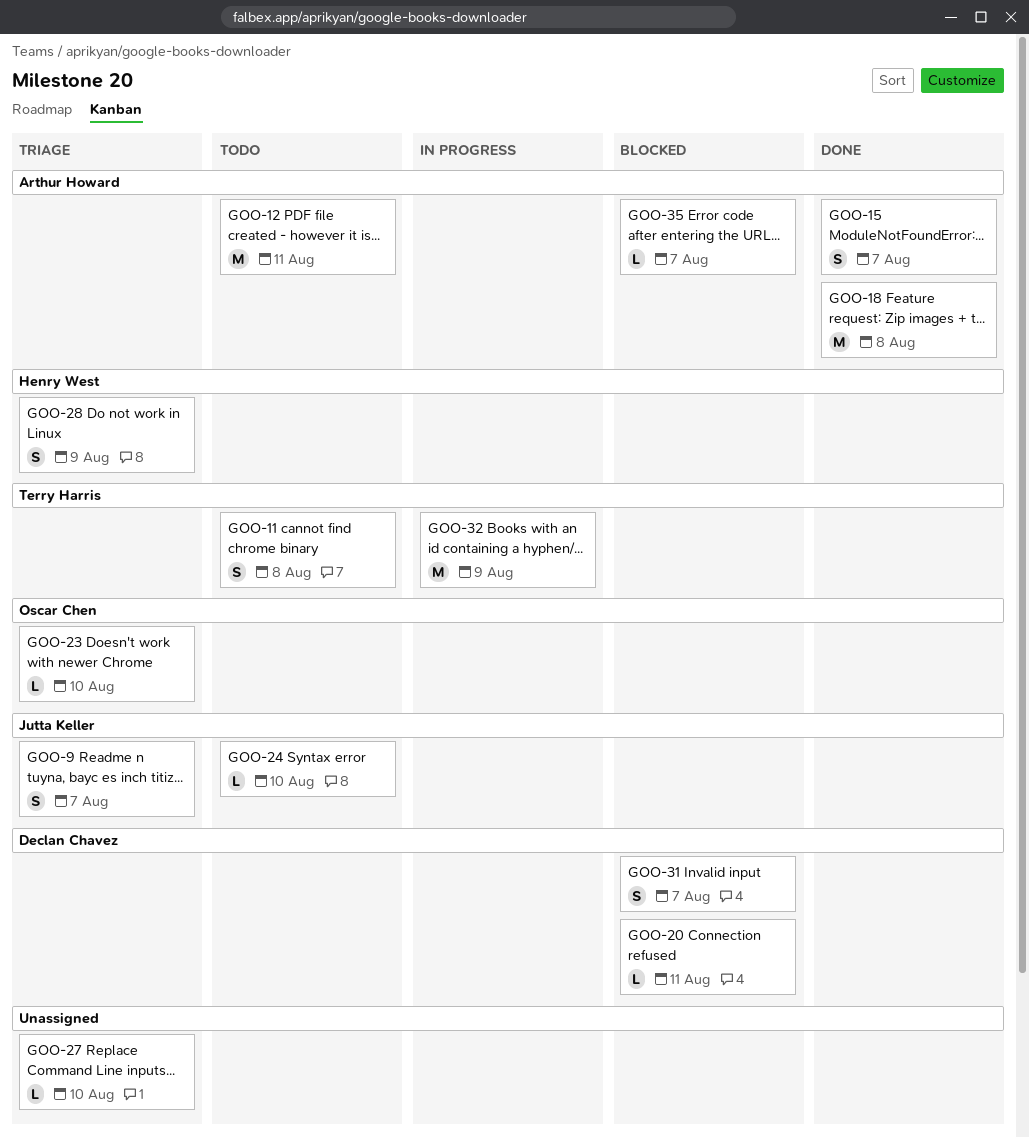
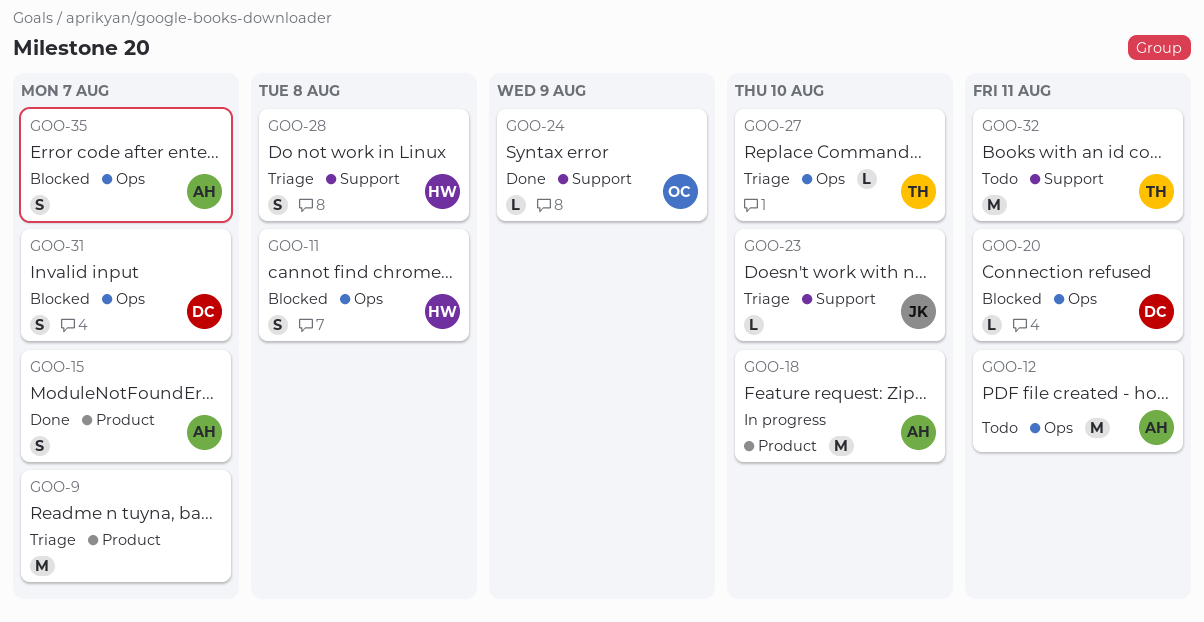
GOO-9, owner: Jutta Keller -> none
GOO-9, estimate: S -> M
GOO-11, status: Todo -> Blocked
GOO-11, owner: Terry Harris -> Henry West
GOO-18, status: Done -> In progress
GOO-18, due: Aug 8 -> Aug 10
GOO-23, owner: Oscar Chen -> Jutta Keller
GOO-24, status: Todo -> Done
GOO-24, owner: Jutta Keller -> Oscar Chen
GOO-24, due: Aug 10 -> Aug 9
GOO-27, owner: none -> Terry Harris
GOO-28, due: Aug 9 -> Aug 8
GOO-32, status: In progress -> Todo
GOO-32, due: Aug 9 -> Aug 11
GOO-35, estimate: L -> S

